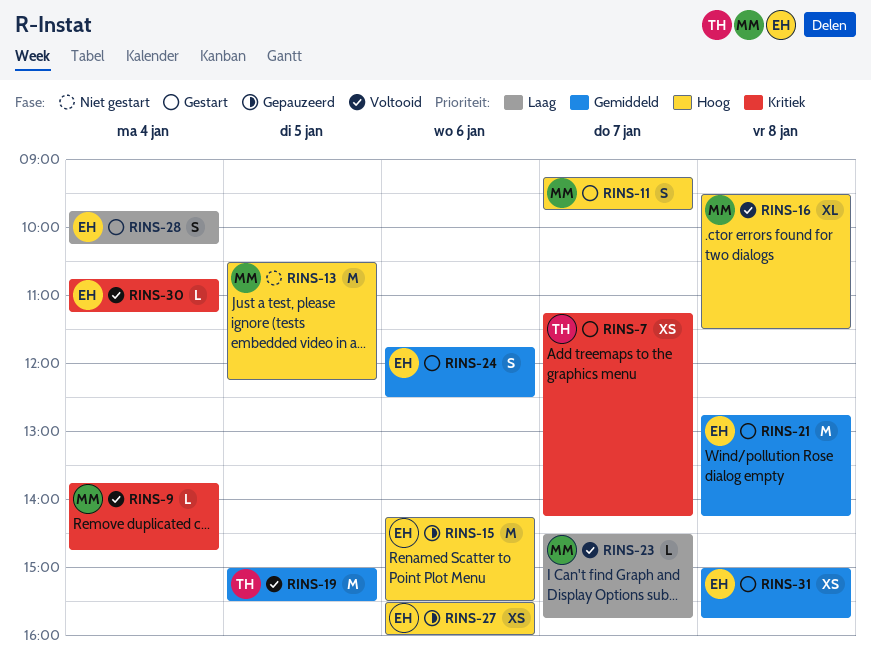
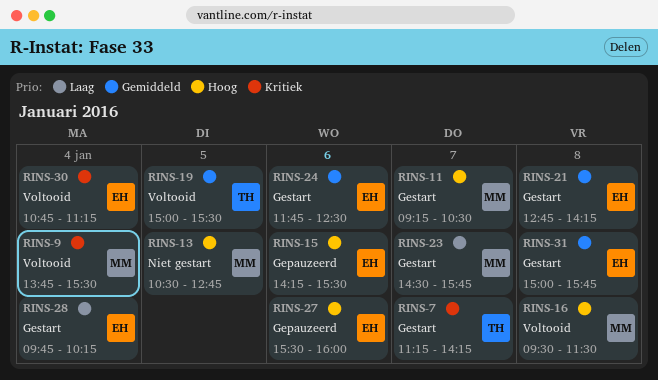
RINS-9, ends: 14:45 -> 15:30
RINS-11, ends: 09:45 -> 10:30
RINS-13, ends: 12:15 -> 12:45
RINS-23, status: Voltooid -> Gestart

